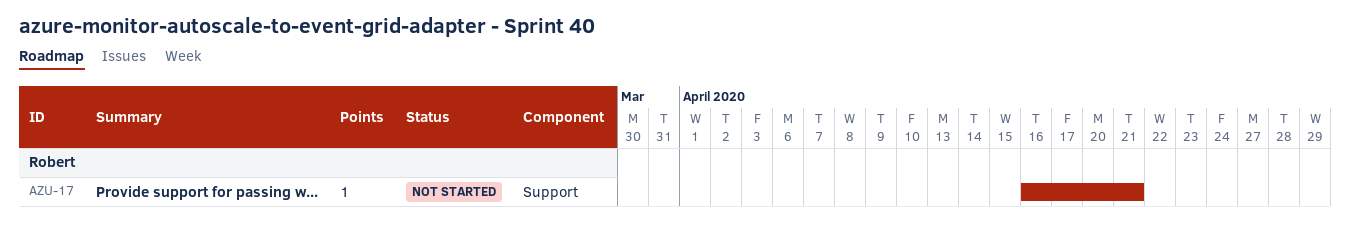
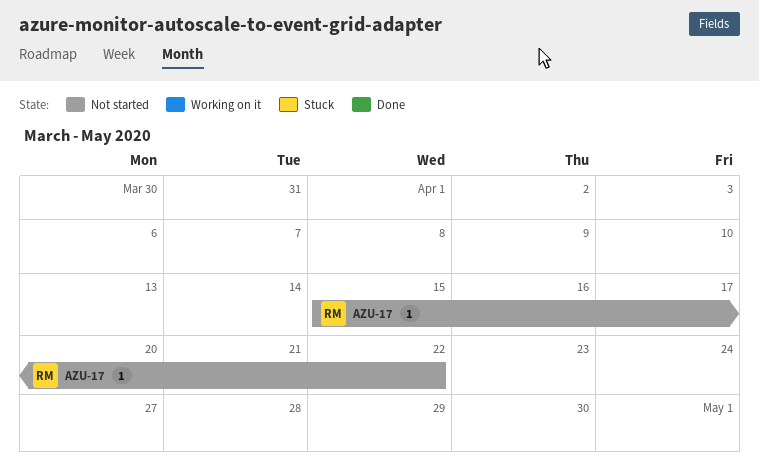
AZU-17, start: Apr 16 -> Apr 15
AZU-17, due: Apr 21 -> Apr 22

